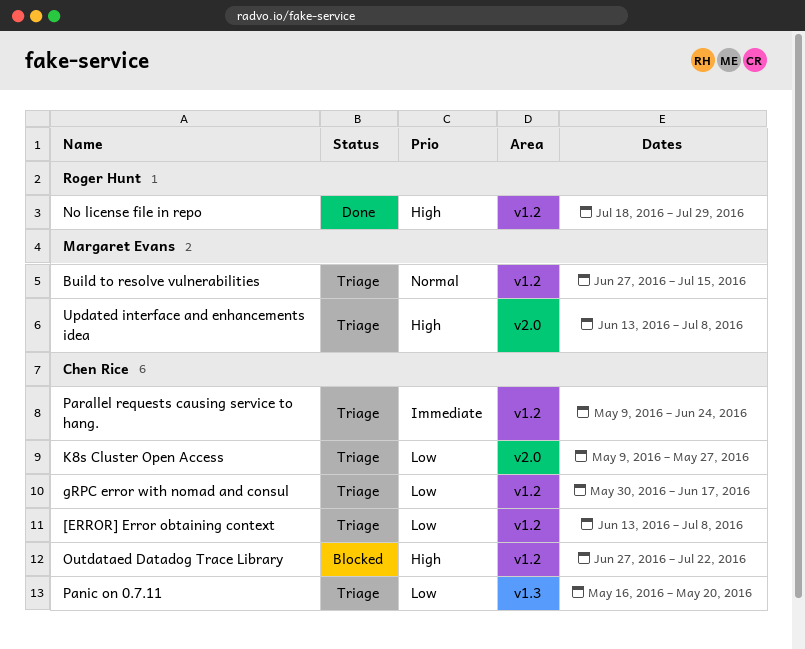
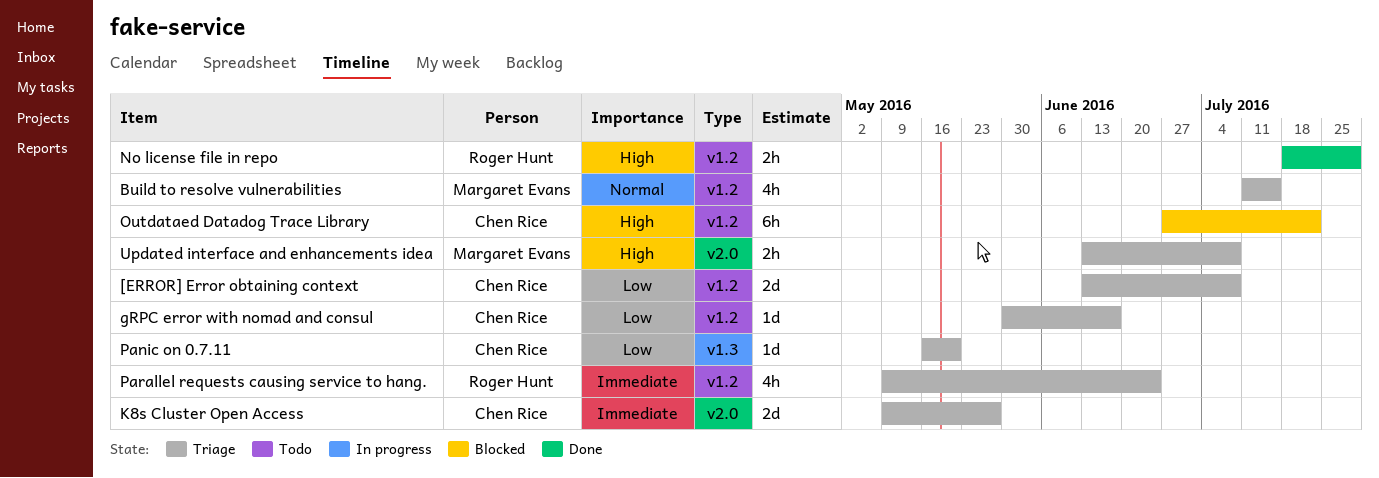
Build to resolve vulnerabilities, start: Jun 27 -> Jul 11
K8s Cluster Open Access, priority: Low -> Immediate
Parallel requests causing service to hang., owner: Chen Rice -> Roger Hunt

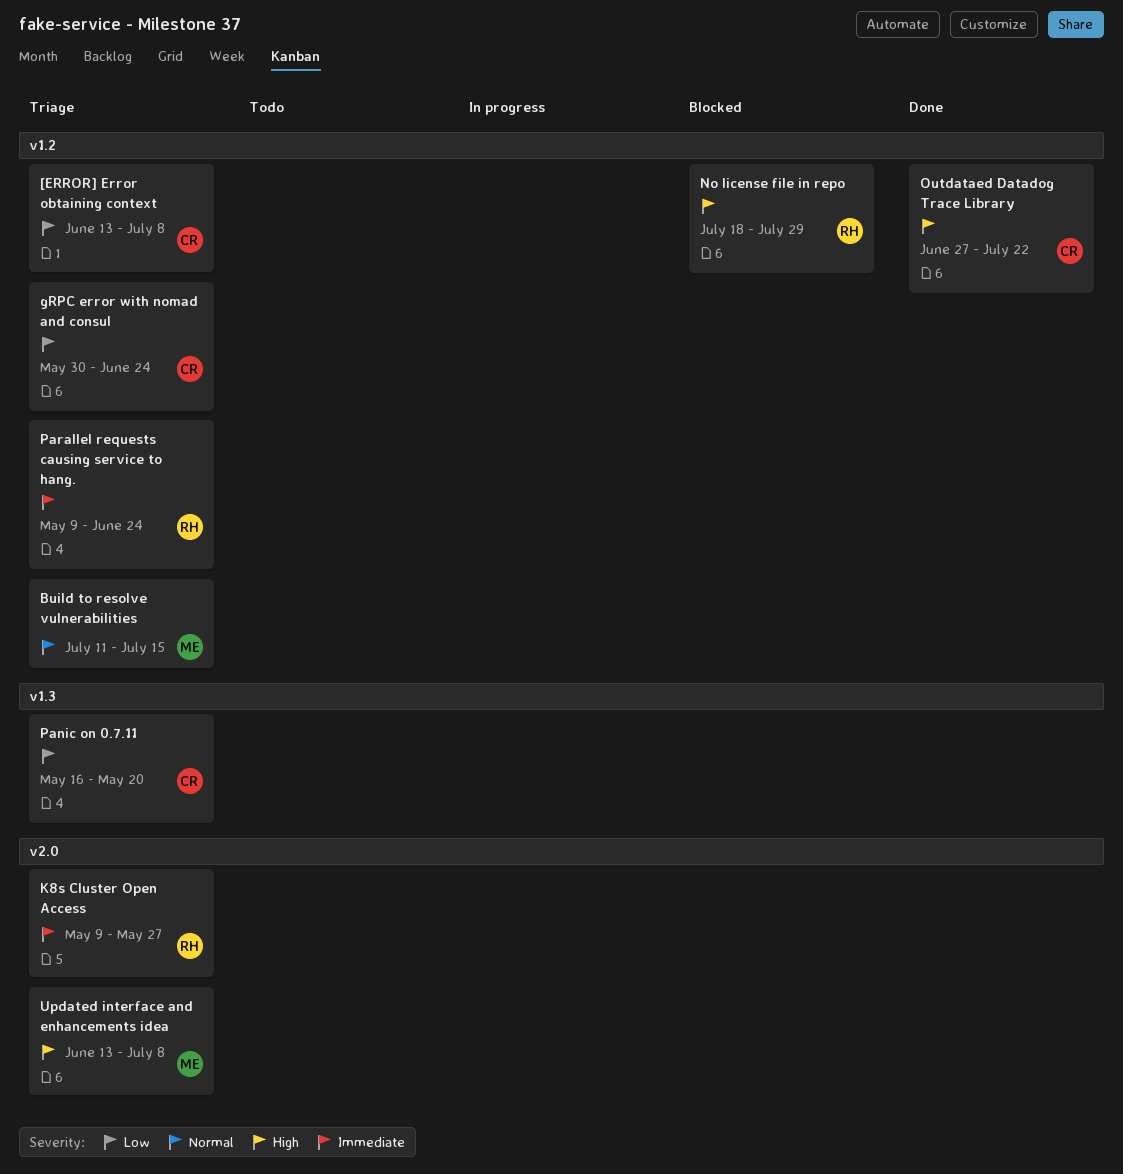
gRPC error with nomad and consul, due: Jun 17 -> Jun 24
K8s Cluster Open Access, owner: Chen Rice -> Roger Hunt
No license file in repo, status: Done -> Blocked
Outdataed Datadog Trace Library, status: Blocked -> Done

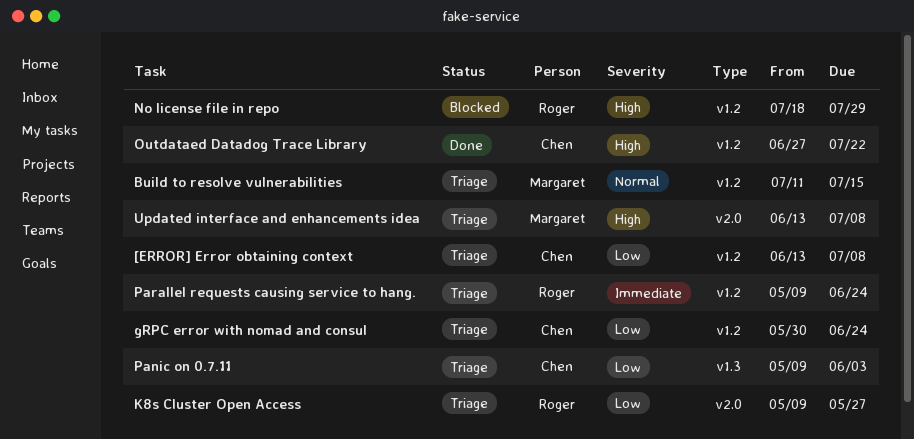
K8s Cluster Open Access, priority: Immediate -> Low
Panic on 0.7.11, start: May 16 -> May 9
Panic on 0.7.11, due: May 20 -> Jun 3

